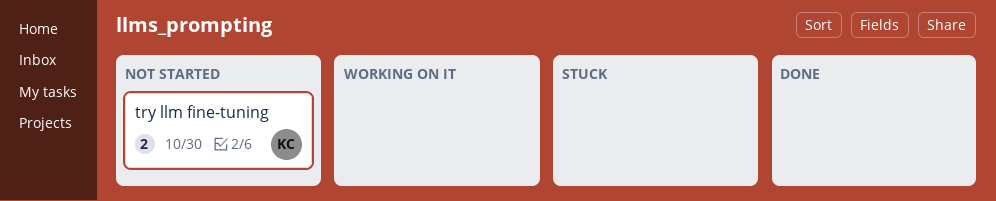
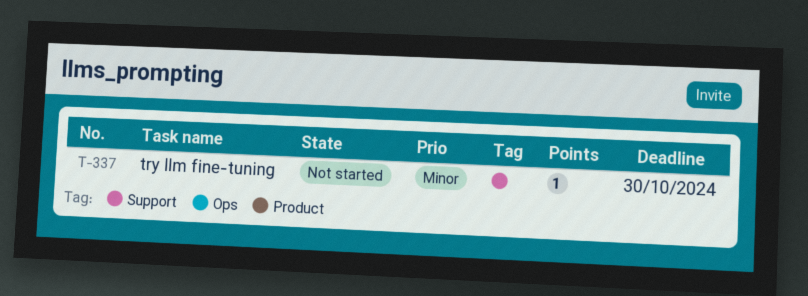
try llm fine-tuning, estimate: 2 -> 1

